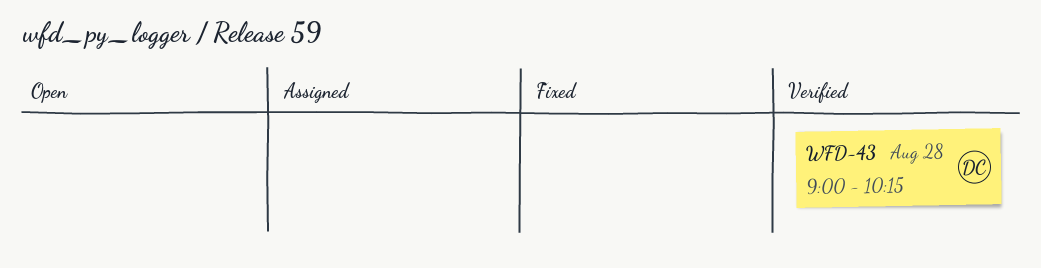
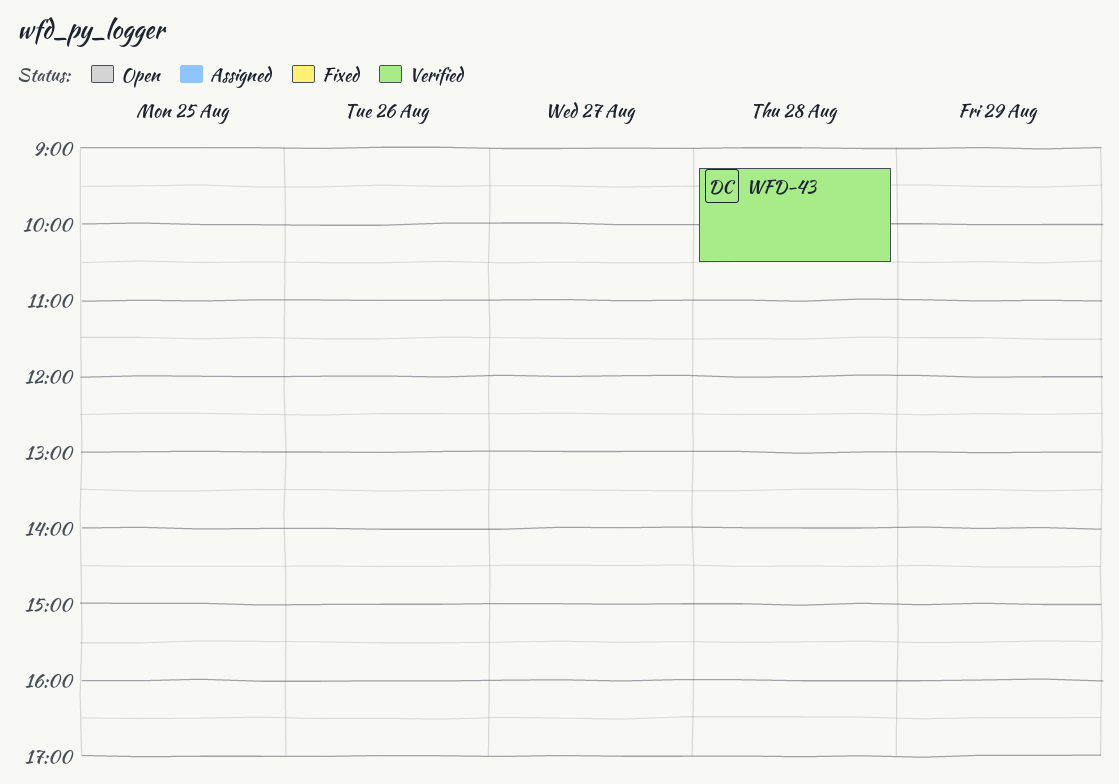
WFD-43, begins: 09:00 -> 09:15
WFD-43, ends: 10:15 -> 10:30

